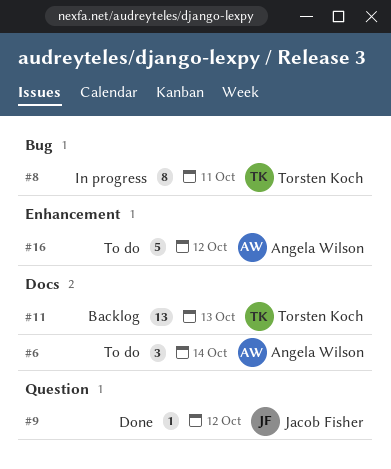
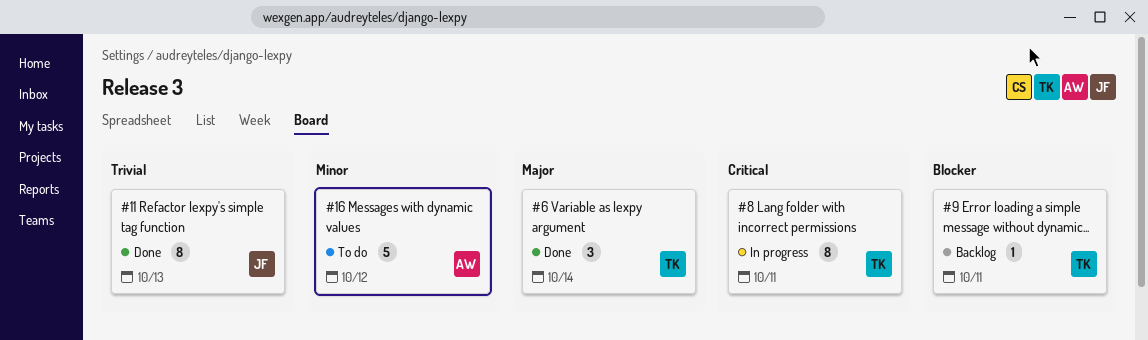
#6, status: To do -> Done
#6, owner: Angela Wilson -> Torsten Koch
#9, status: Done -> Backlog
#9, owner: Jacob Fisher -> Torsten Koch
#9, due: Oct 12 -> Oct 11
#11, status: Backlog -> Done
#11, owner: Torsten Koch -> Jacob Fisher
#11, estimate: 13 -> 8

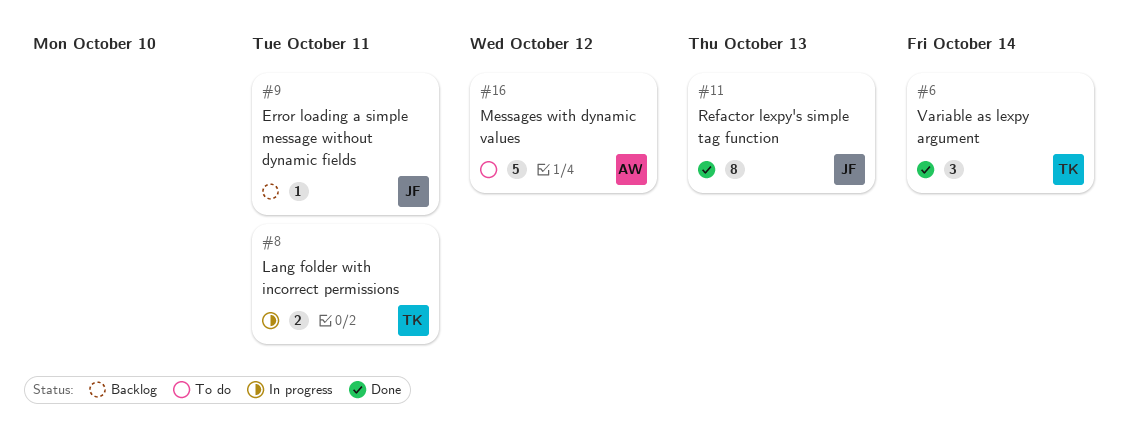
#8, estimate: 8 -> 2
#9, owner: TK -> JF

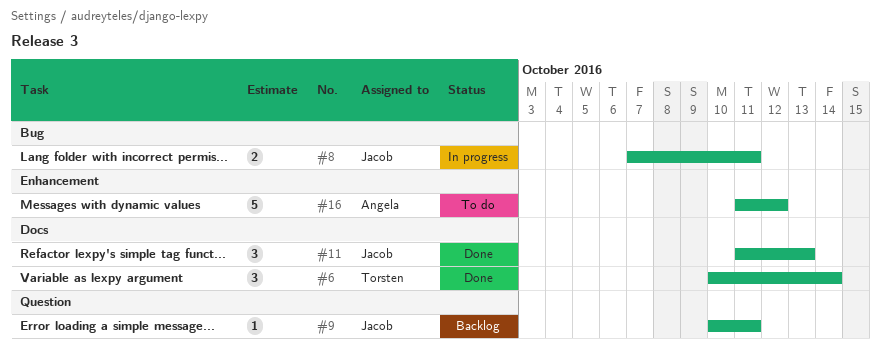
#8, owner: Torsten -> Jacob
#11, estimate: 8 -> 3

